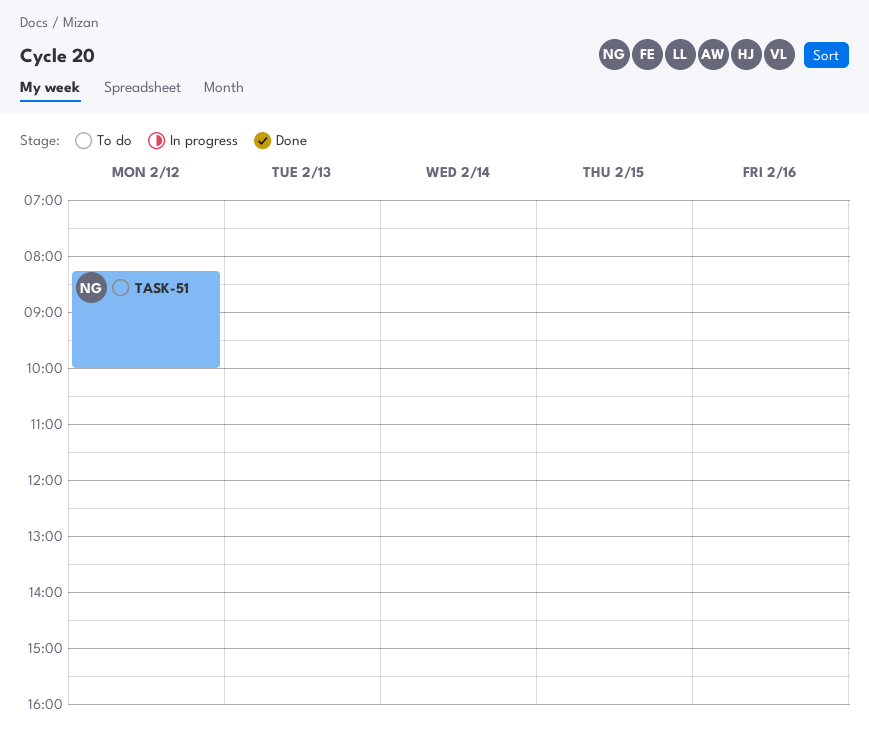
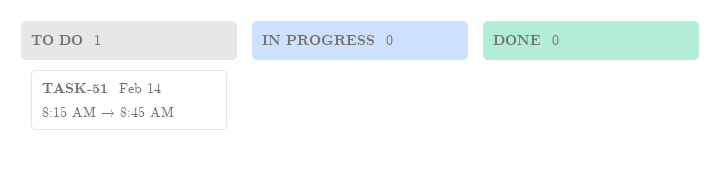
TASK-51, day: Feb 12 -> Feb 14
TASK-51, ends: 10:00 -> 08:45

